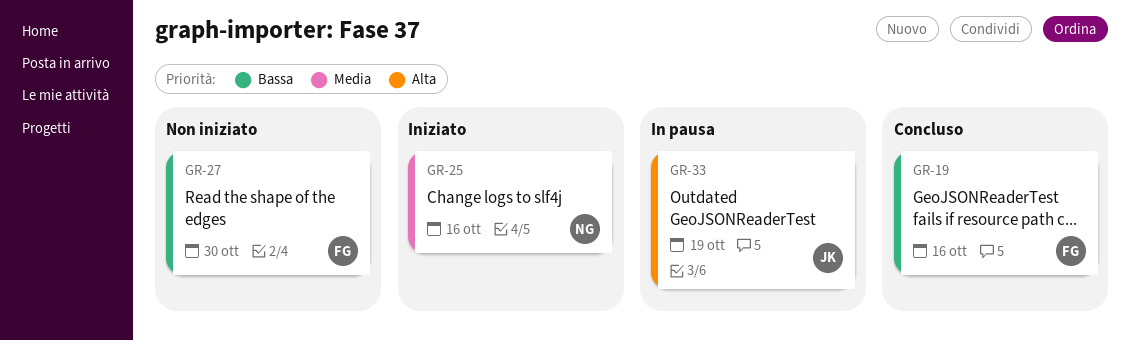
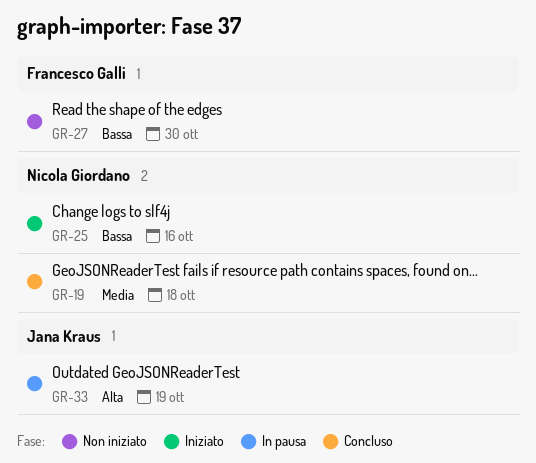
GR-19, owner: Francesco Galli -> Nicola Giordano
GR-19, priority: Bassa -> Media
GR-19, due: Oct 16 -> Oct 18
GR-25, priority: Media -> Bassa

